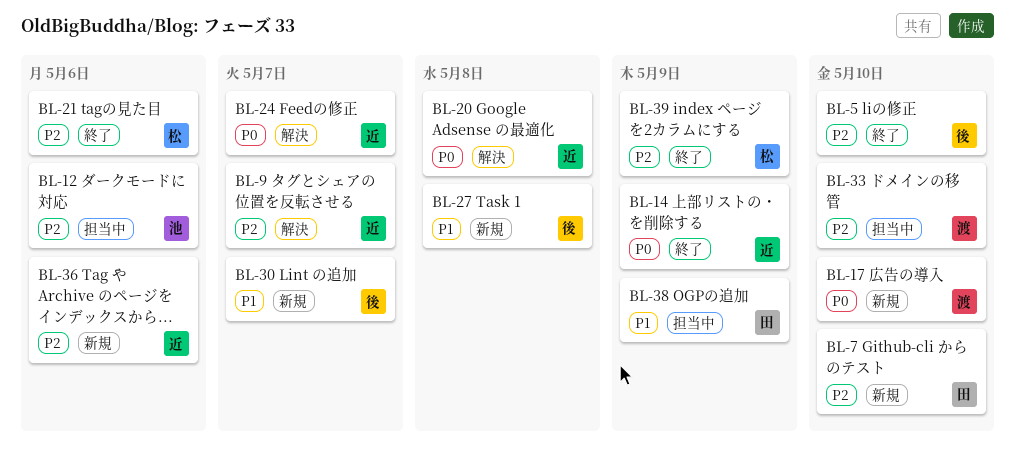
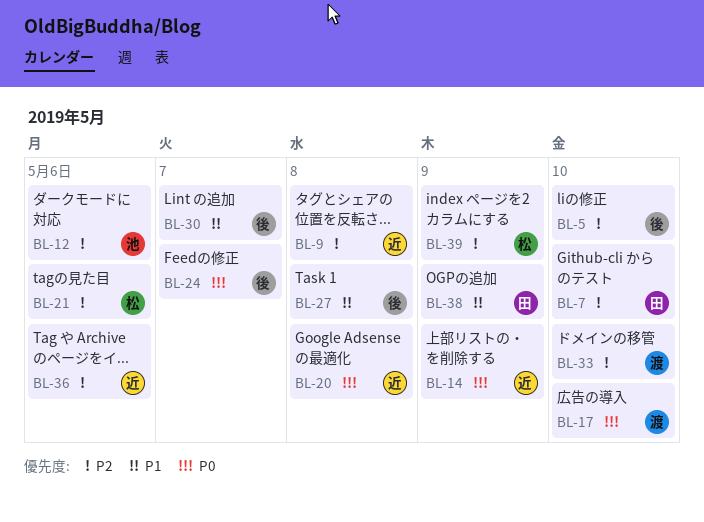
BL-9, due: May 7 -> May 8
BL-24, owner: 近 -> 後

